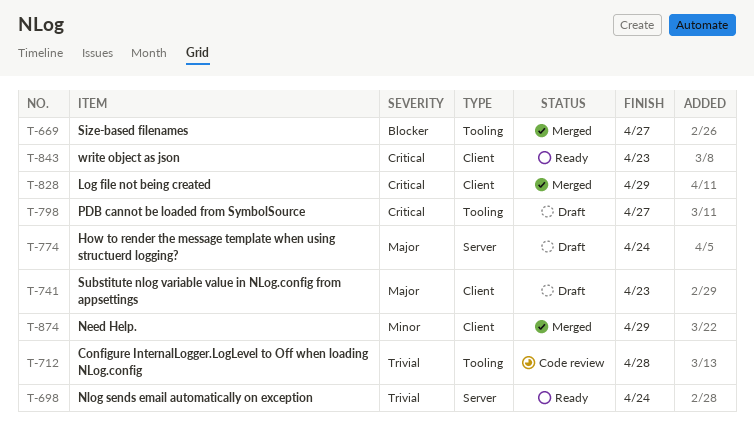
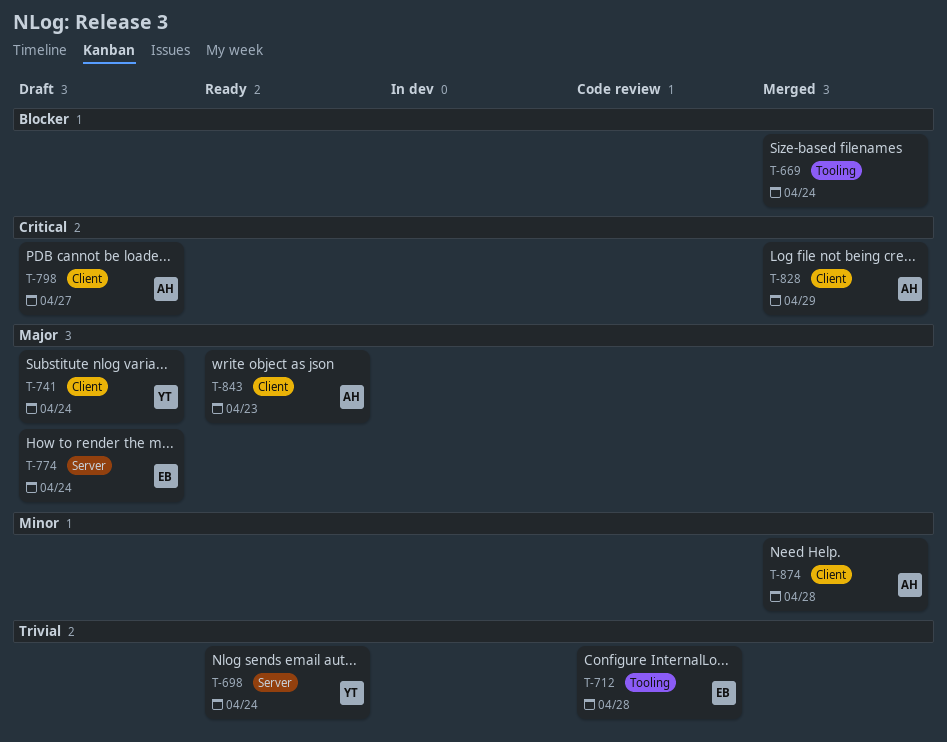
T-669, due: Apr 27 -> Apr 24
T-741, due: Apr 23 -> Apr 24
T-798, label: Tooling -> Client
T-843, priority: Critical -> Major
T-874, due: Apr 29 -> Apr 28

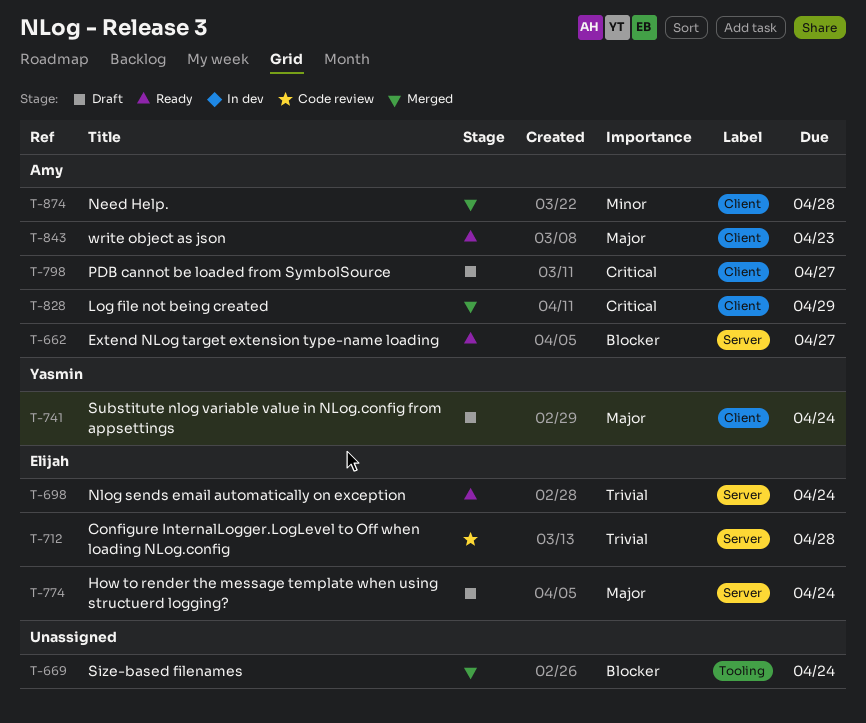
T-662: none -> present
T-698, owner: Yasmin -> Elijah
T-712, label: Tooling -> Server

